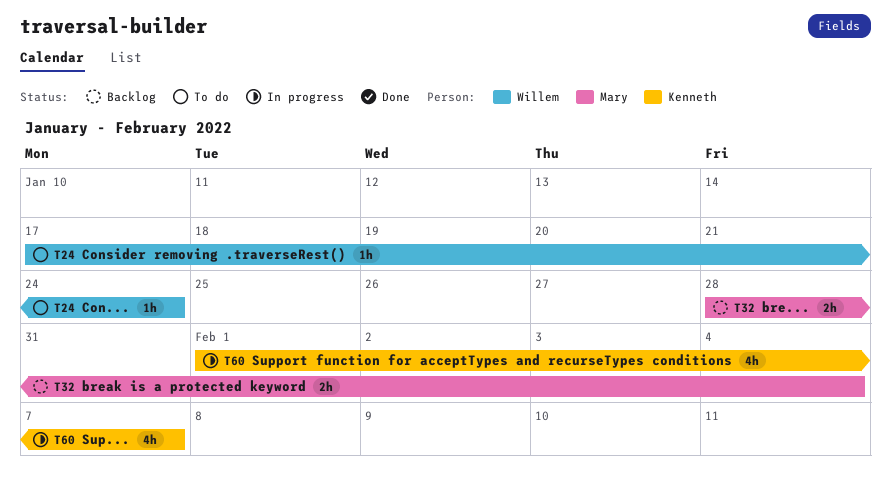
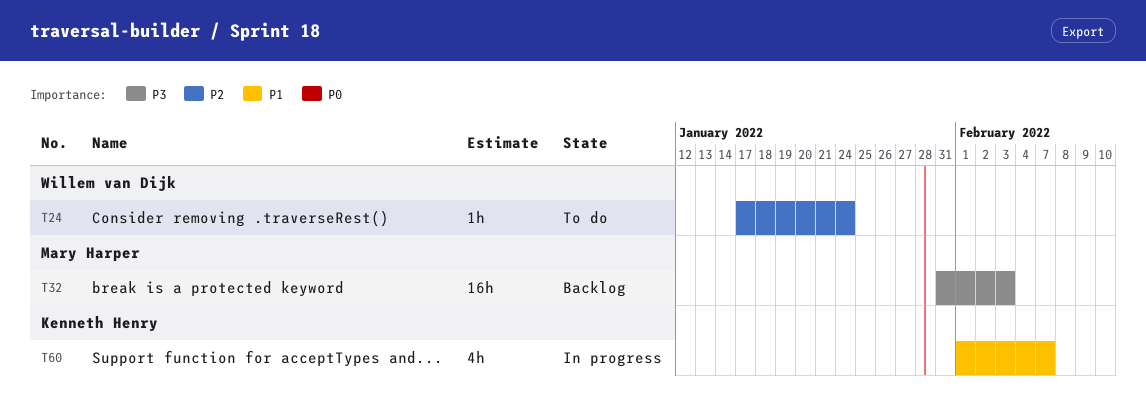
T32, estimate: 2h -> 16h
T32, start: Jan 28 -> Jan 31
T32, due: Feb 4 -> Feb 3

